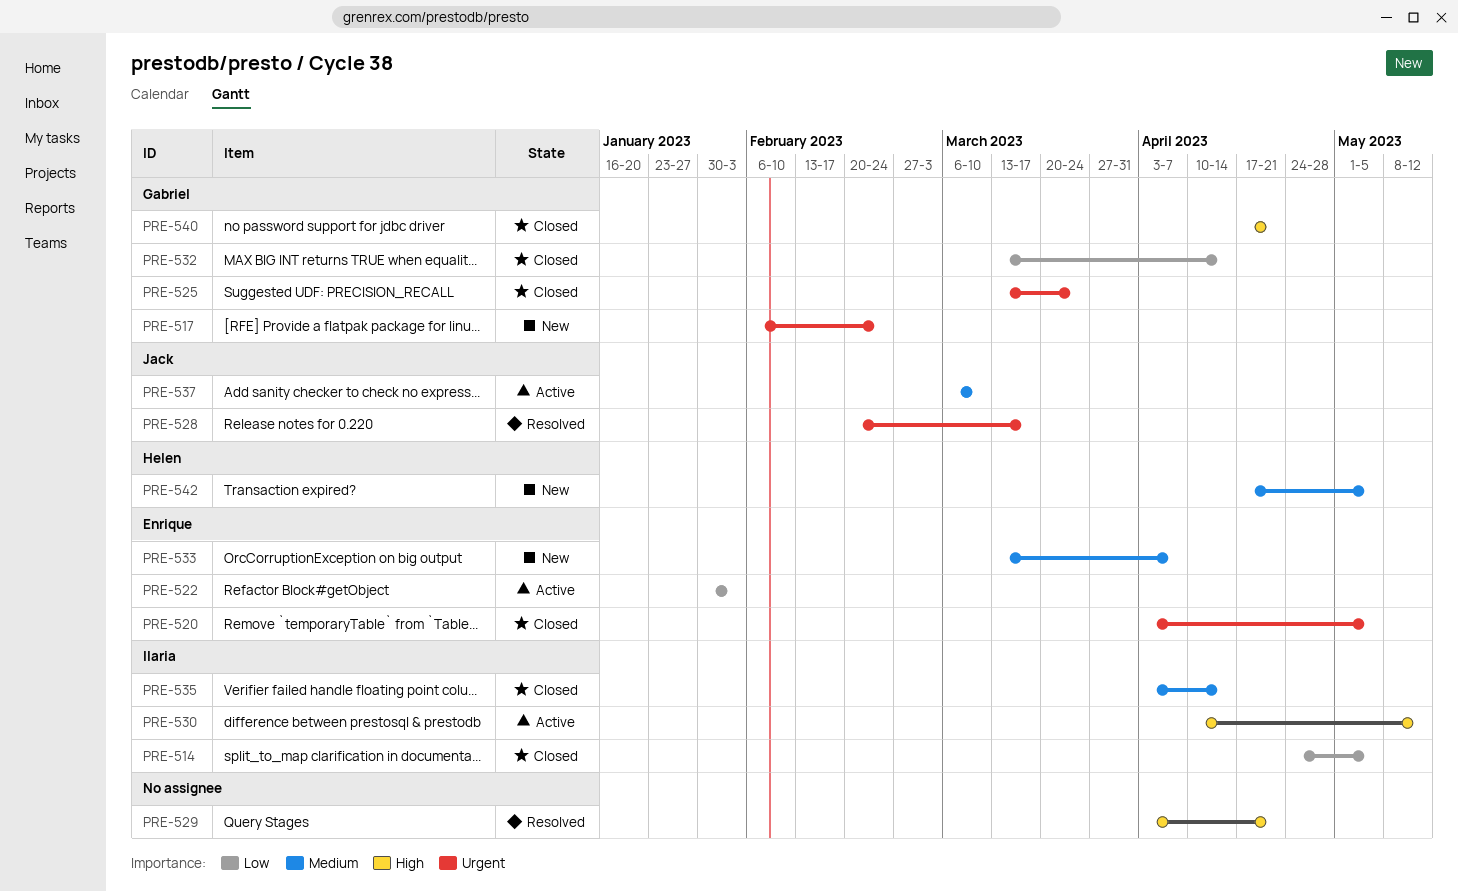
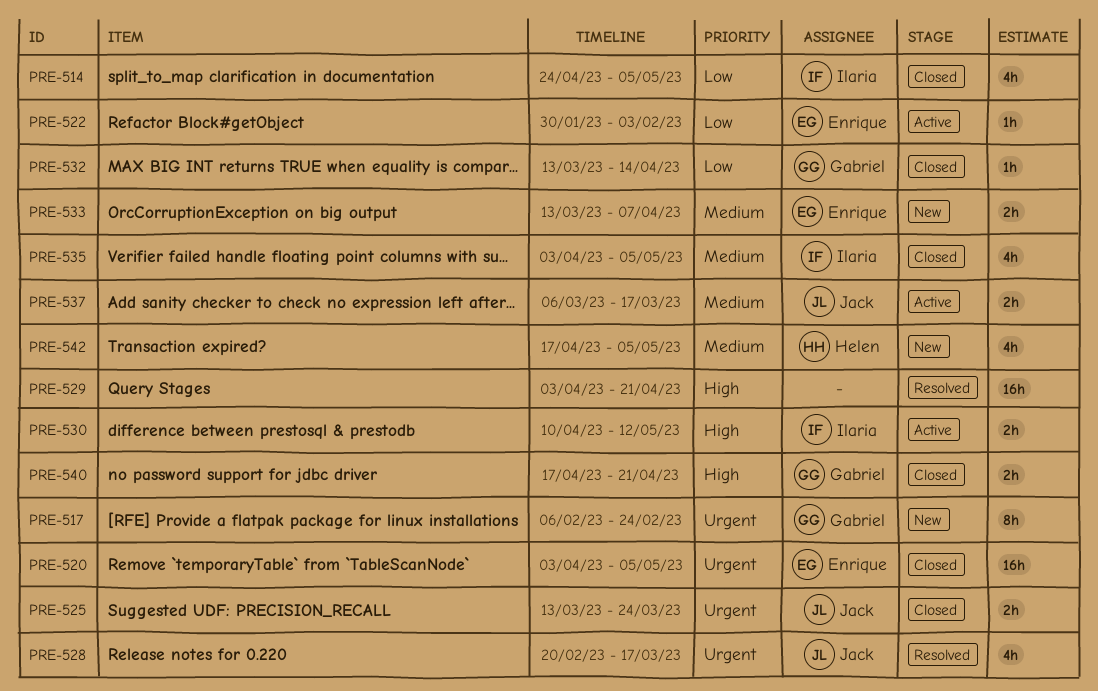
PRE-525, owner: Gabriel -> Jack
PRE-535, due: Apr 14 -> May 5
PRE-537, due: Mar 10 -> Mar 17

